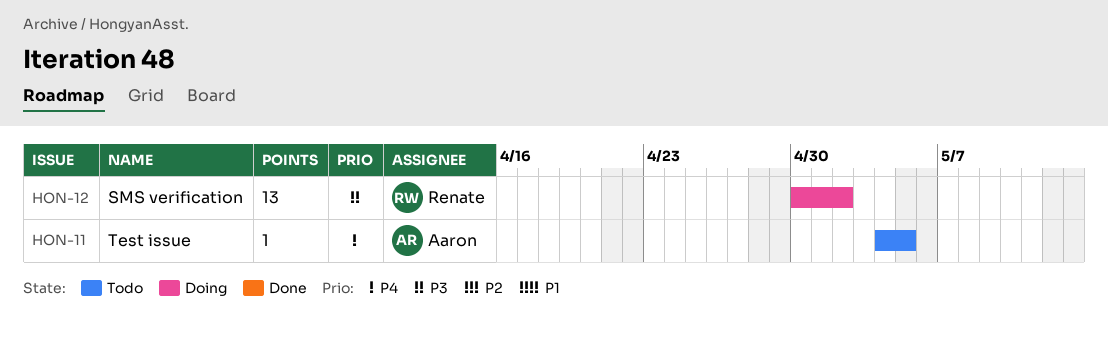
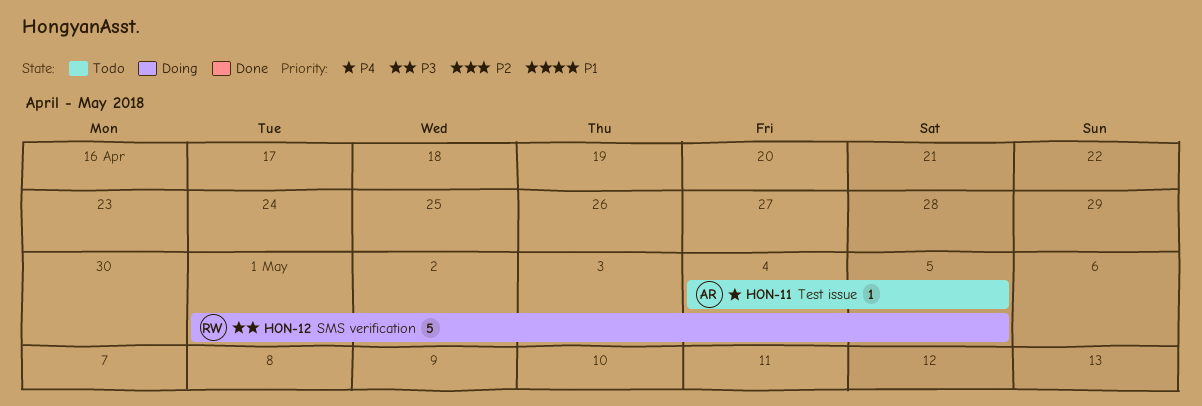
HON-12, estimate: 13 -> 5
HON-12, start: Apr 30 -> May 1
HON-12, due: May 2 -> May 5

